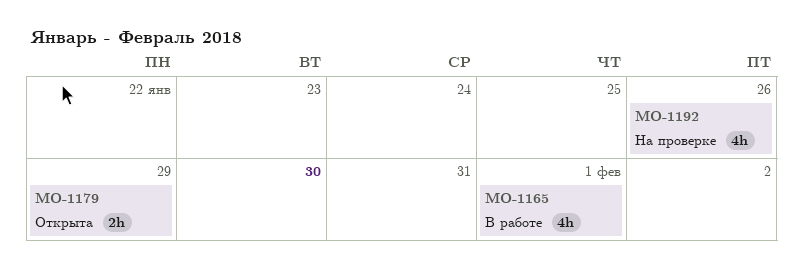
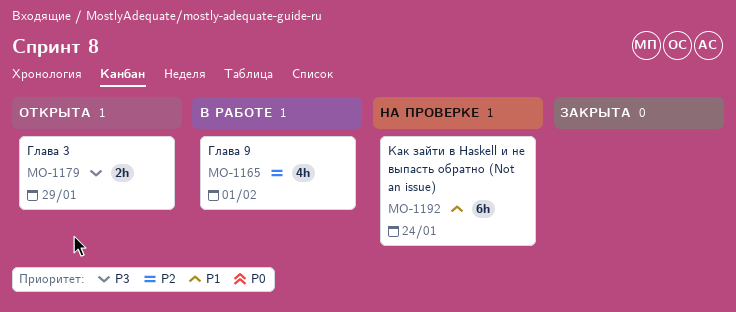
MO-1192, estimate: 4h -> 6h
MO-1192, due: Jan 26 -> Jan 24

